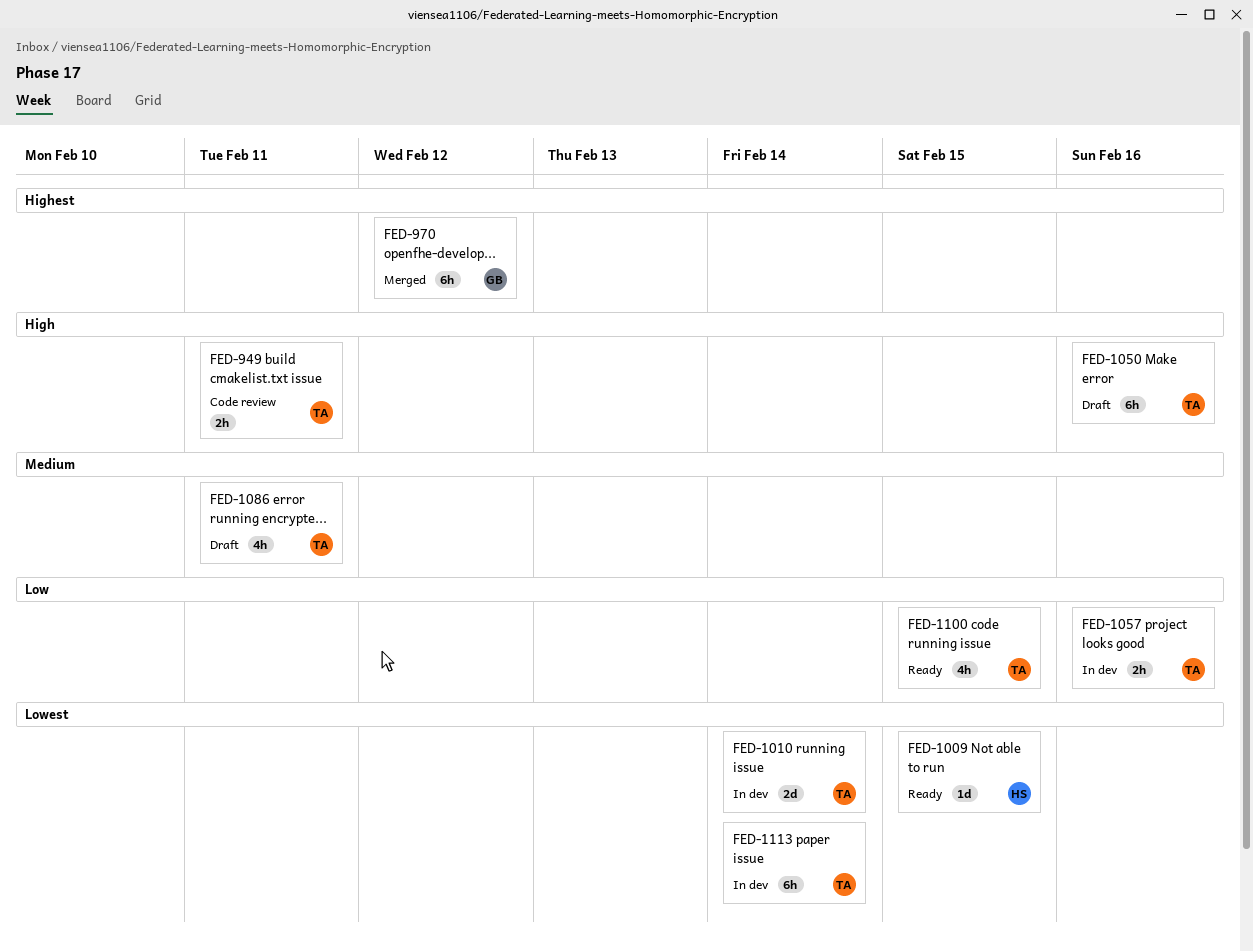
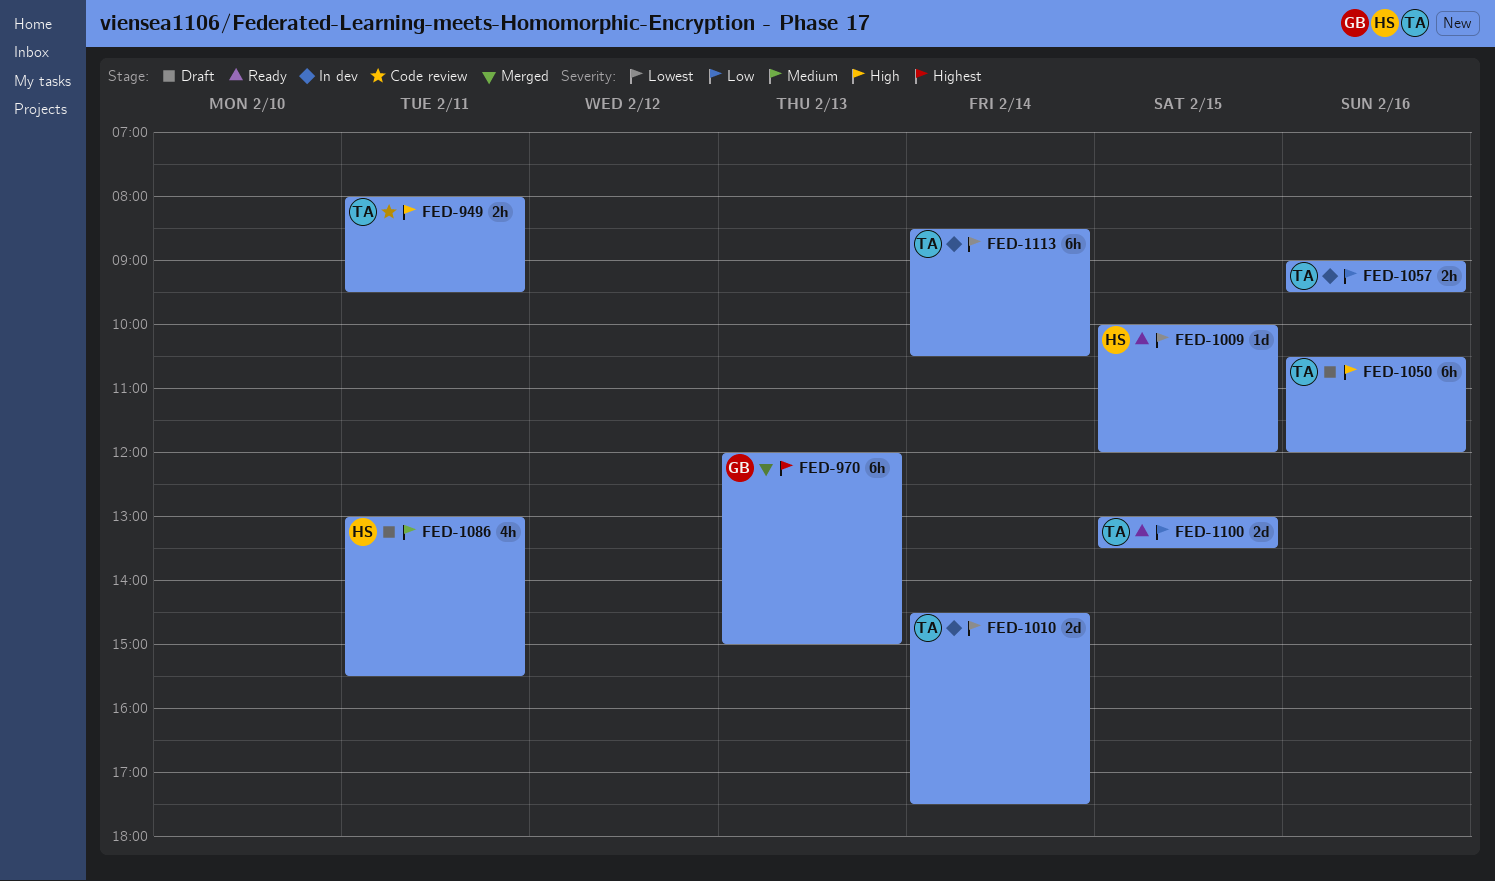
FED-970, day: Feb 12 -> Feb 13
FED-1086, owner: TA -> HS
FED-1100, estimate: 4h -> 2d

